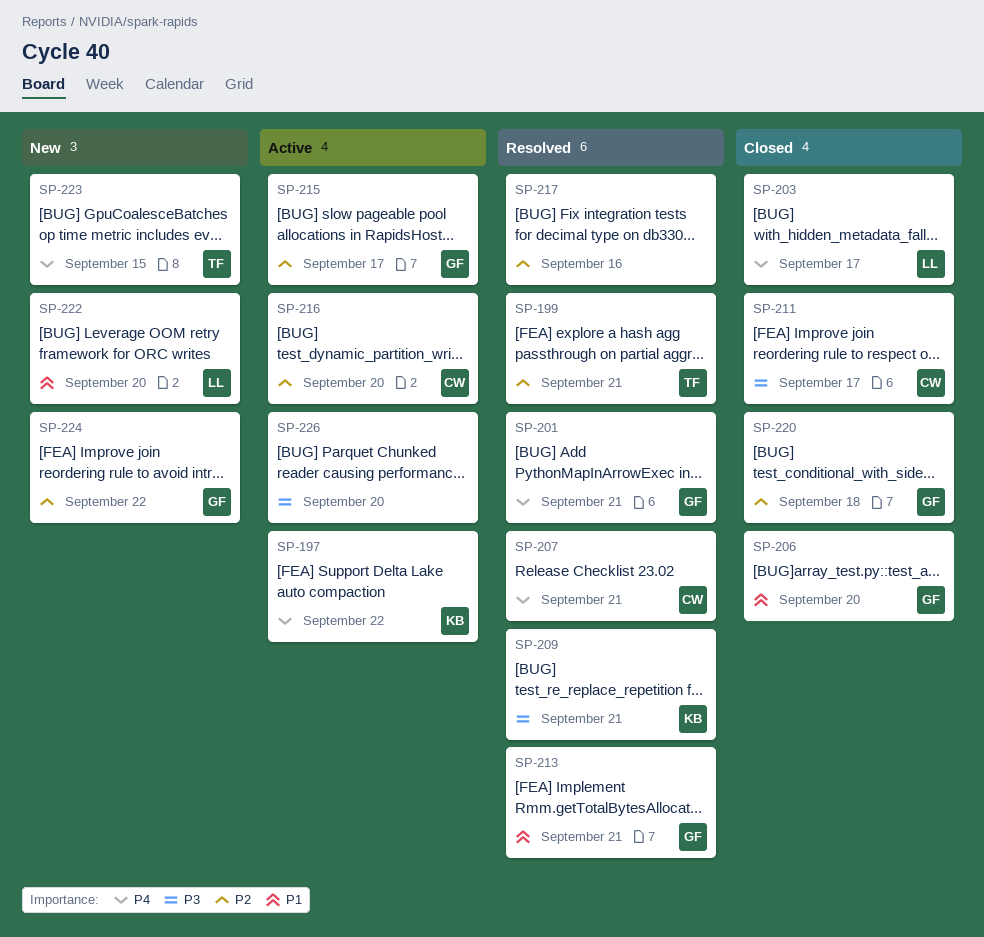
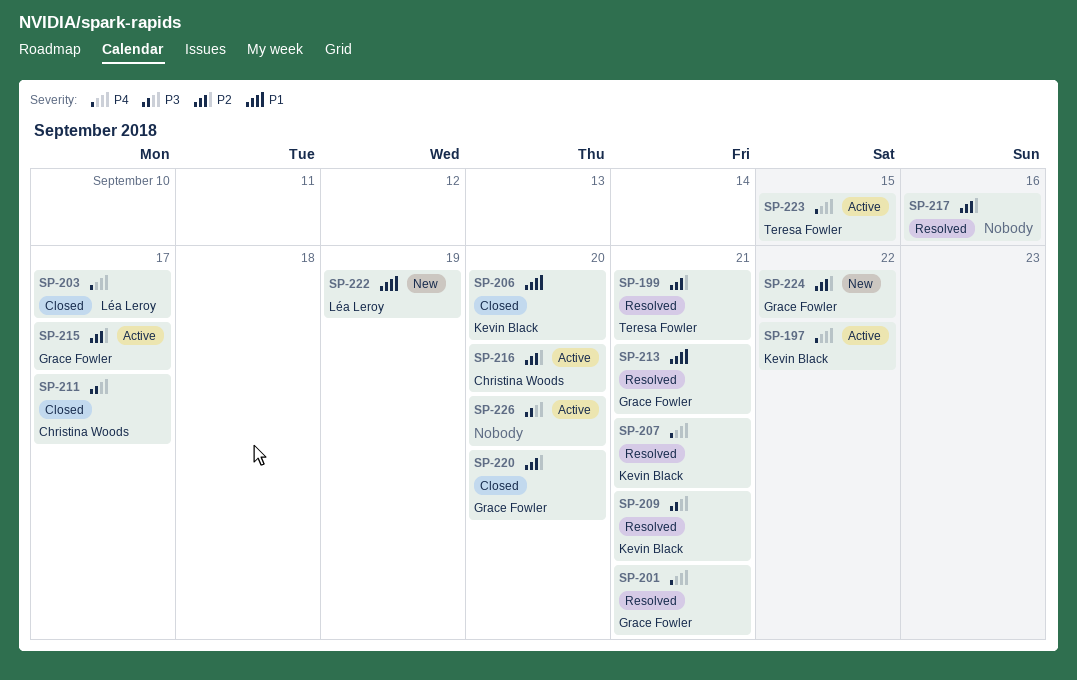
SP-206, owner: Grace Fowler -> Kevin Black
SP-207, owner: Christina Woods -> Kevin Black
SP-220, due: Sep 18 -> Sep 20
SP-222, due: Sep 20 -> Sep 19
SP-223, status: New -> Active

